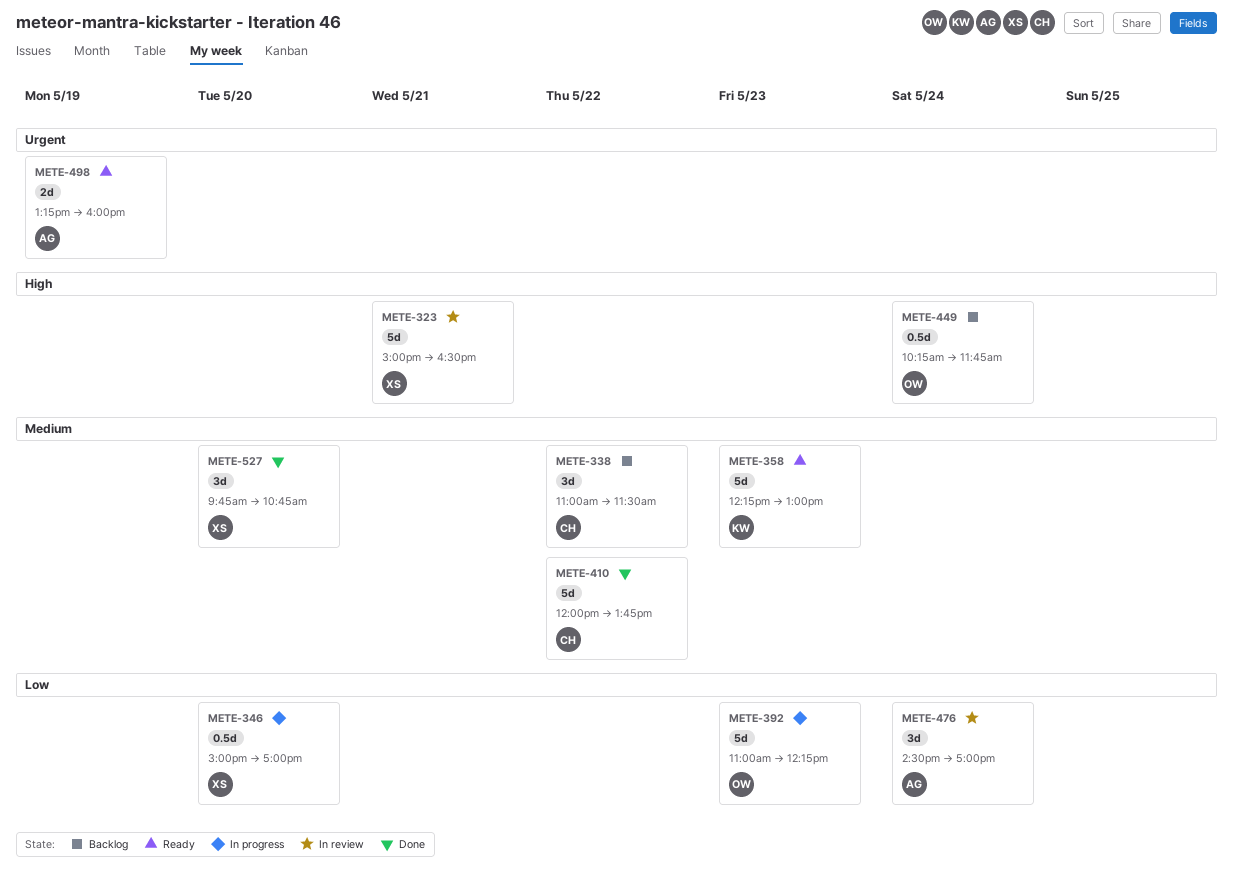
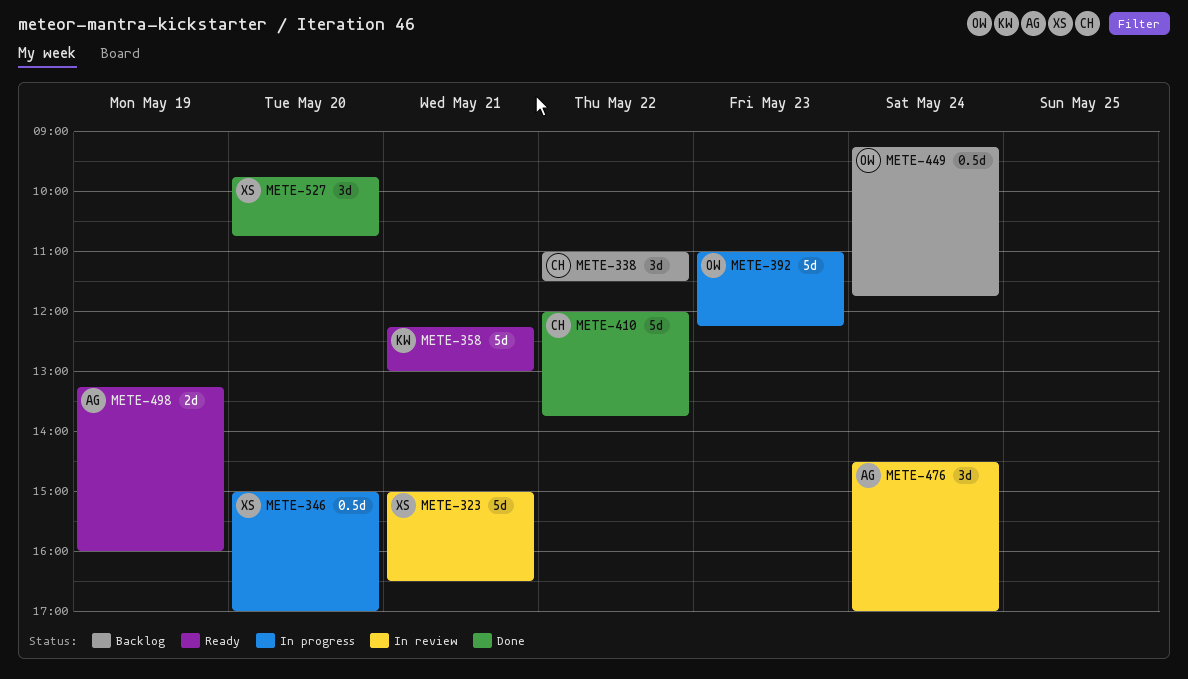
METE-358, day: May 23 -> May 21
METE-449, begins: 10:15 -> 09:15

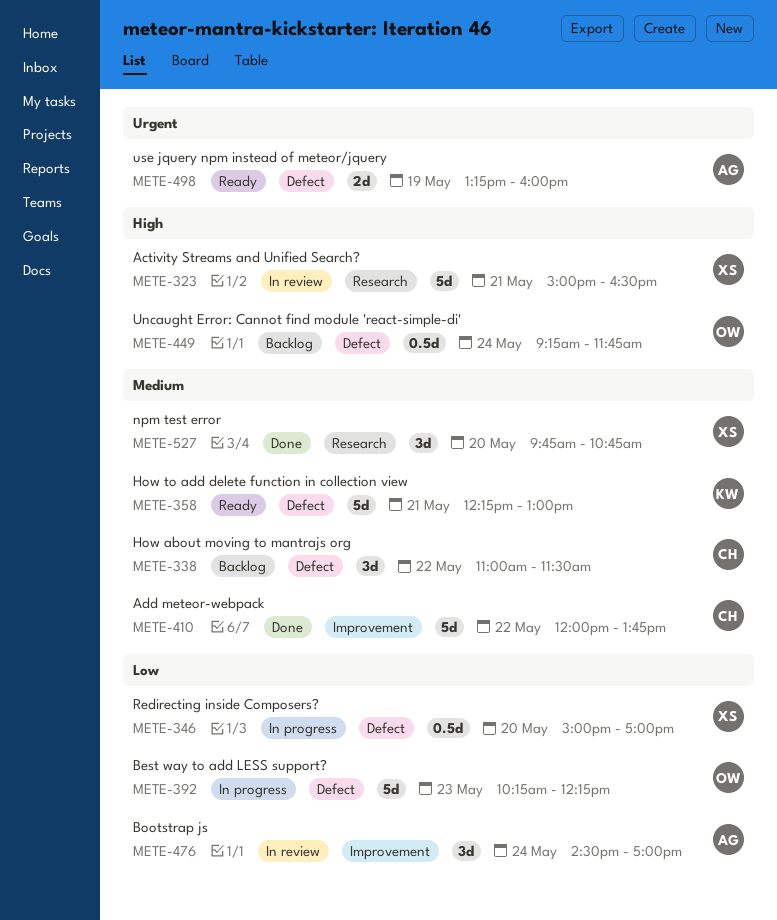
METE-392, begins: 11:00 -> 10:15

